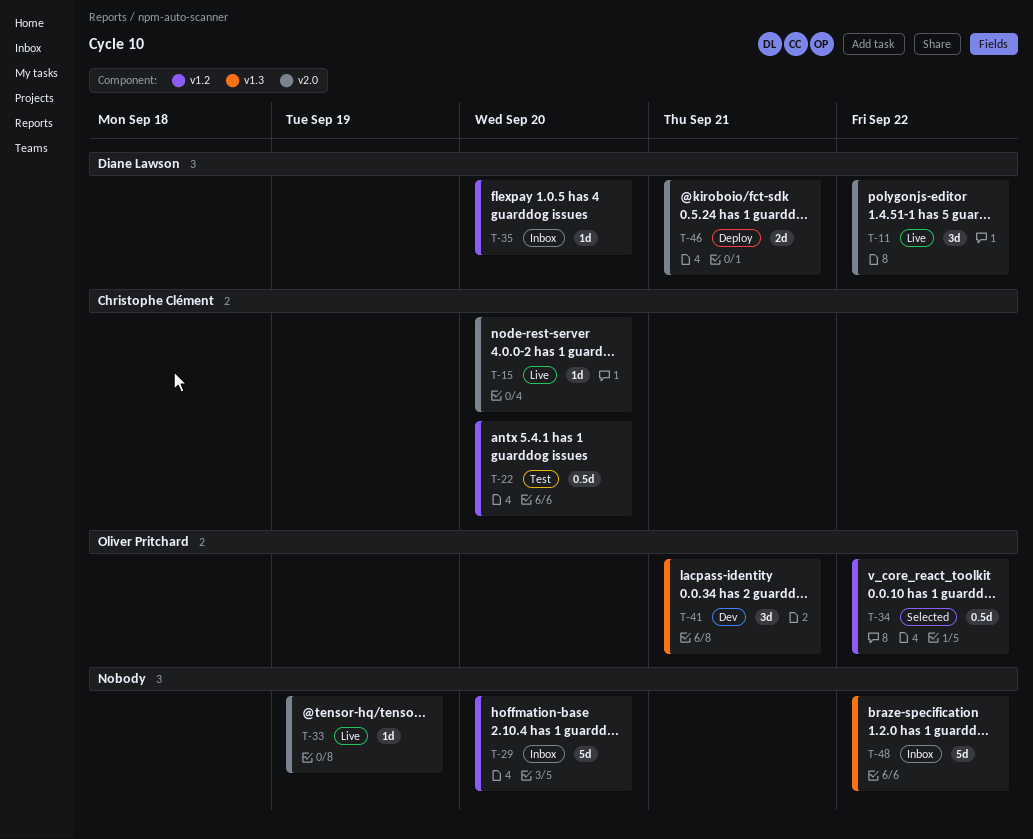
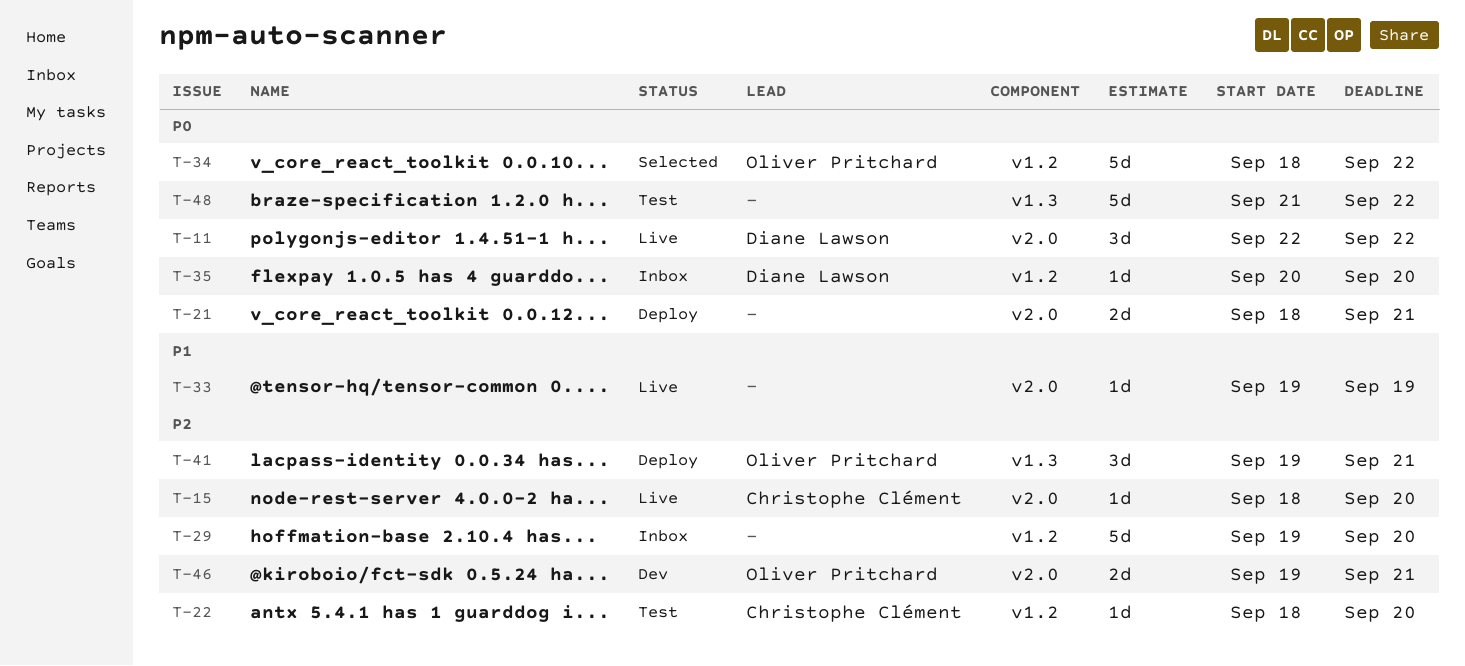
T-21: none -> present
T-22, estimate: 0.5d -> 1d
T-34, estimate: 0.5d -> 5d
T-41, status: Dev -> Deploy
T-46, status: Deploy -> Dev
T-46, owner: Diane Lawson -> Oliver Pritchard
T-48, status: Inbox -> Test

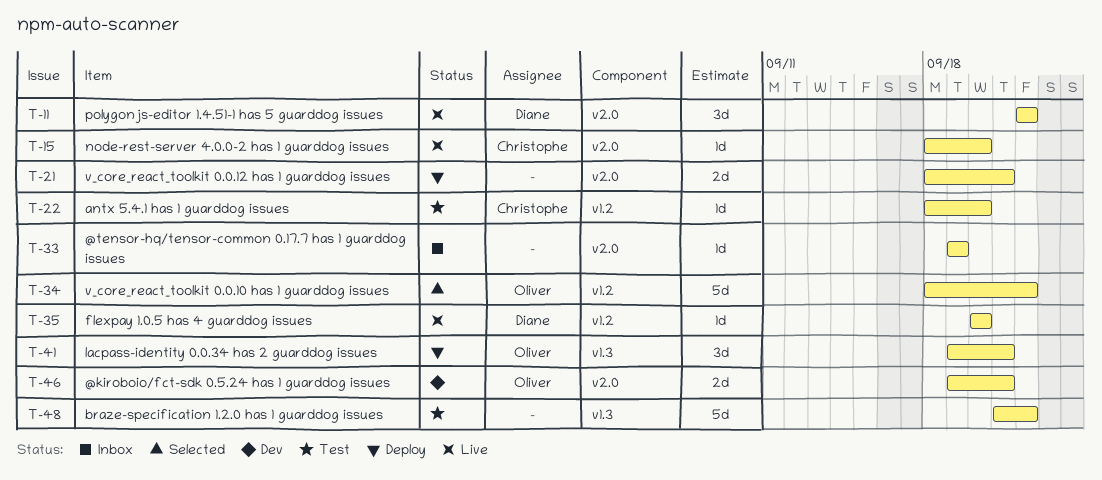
T-29: present -> none
T-33, status: Live -> Inbox
T-35, status: Inbox -> Live

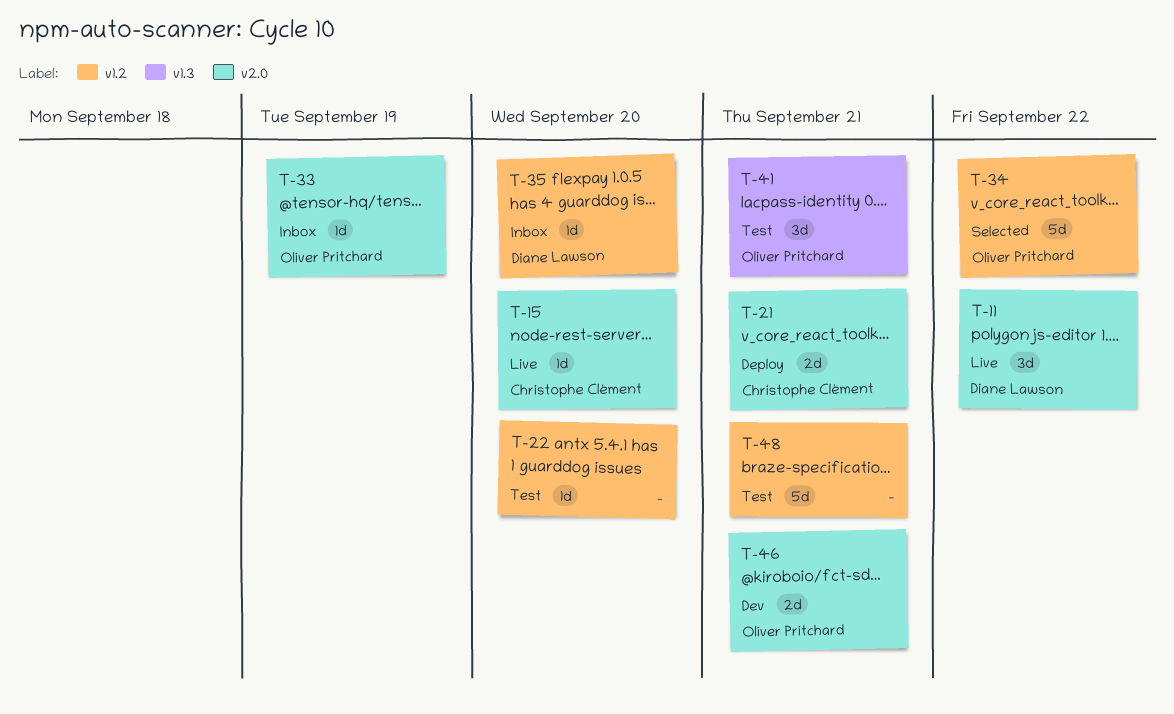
T-21, owner: none -> Christophe Clément
T-22, owner: Christophe Clément -> none
T-33, owner: none -> Oliver Pritchard
T-35, status: Live -> Inbox
T-41, status: Deploy -> Test
T-48, label: v1.3 -> v1.2
T-48, due: Sep 22 -> Sep 21

